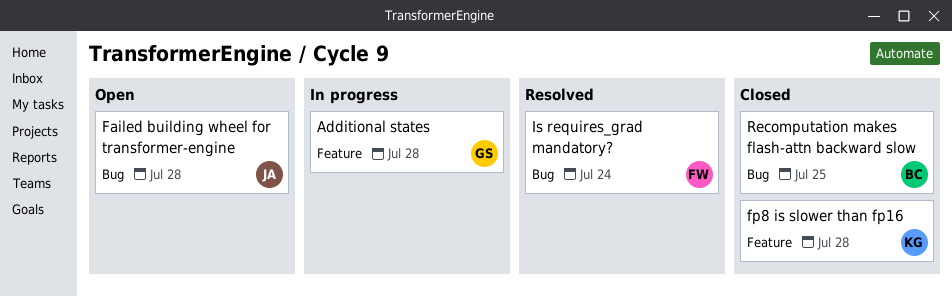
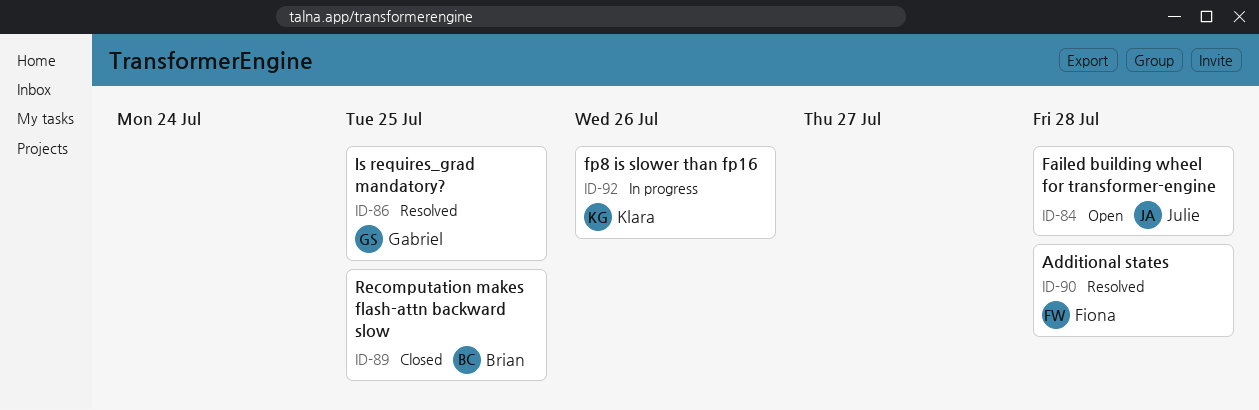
Additional states, status: In progress -> Resolved
Additional states, owner: Gabriel -> Fiona
fp8 is slower than fp16, status: Closed -> In progress
fp8 is slower than fp16, due: Jul 28 -> Jul 26
Is requires_grad mandatory?, owner: Fiona -> Gabriel
Is requires_grad mandatory?, due: Jul 24 -> Jul 25

